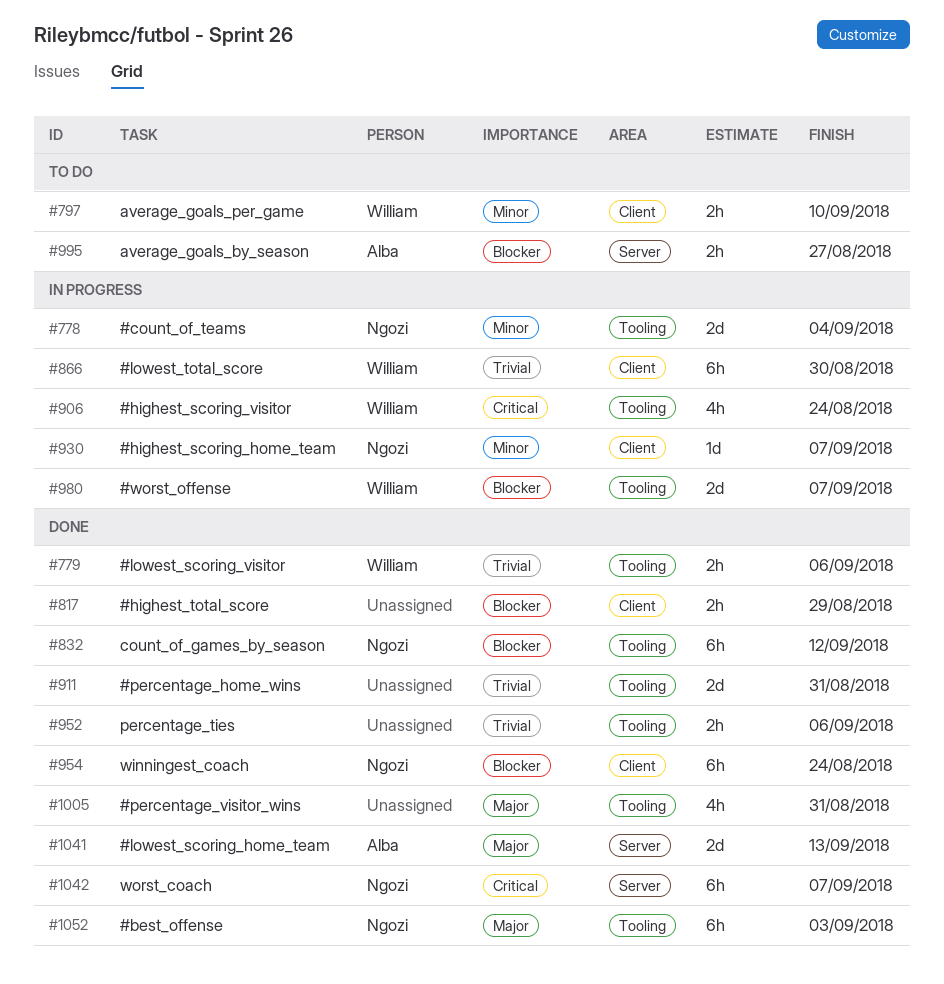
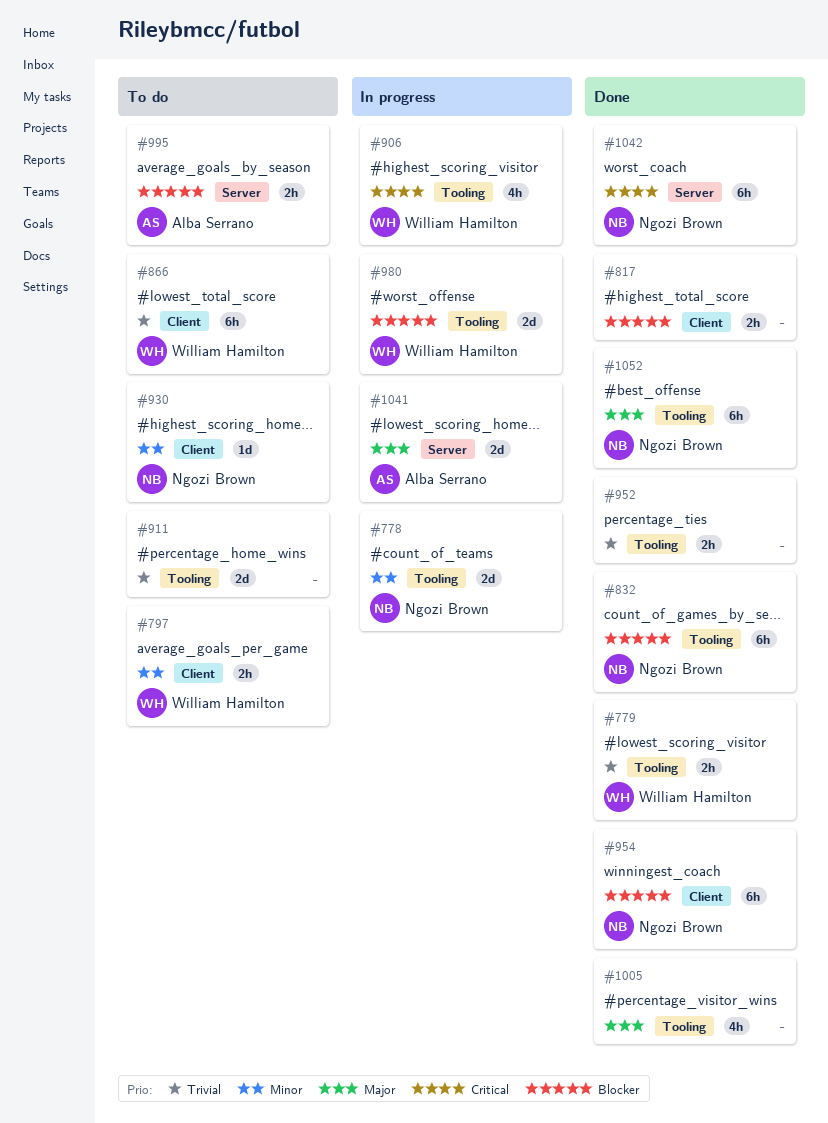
#866, status: In progress -> To do
#911, status: Done -> To do
#930, status: In progress -> To do
#1041, status: Done -> In progress

